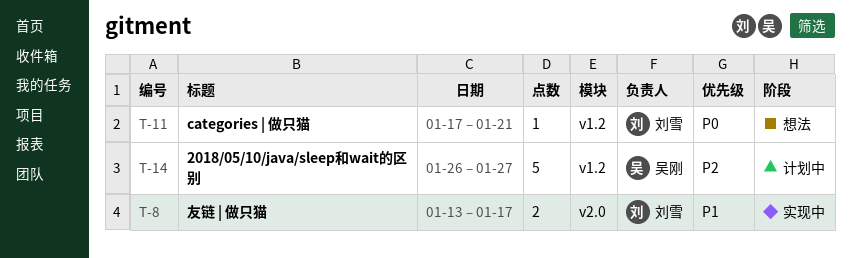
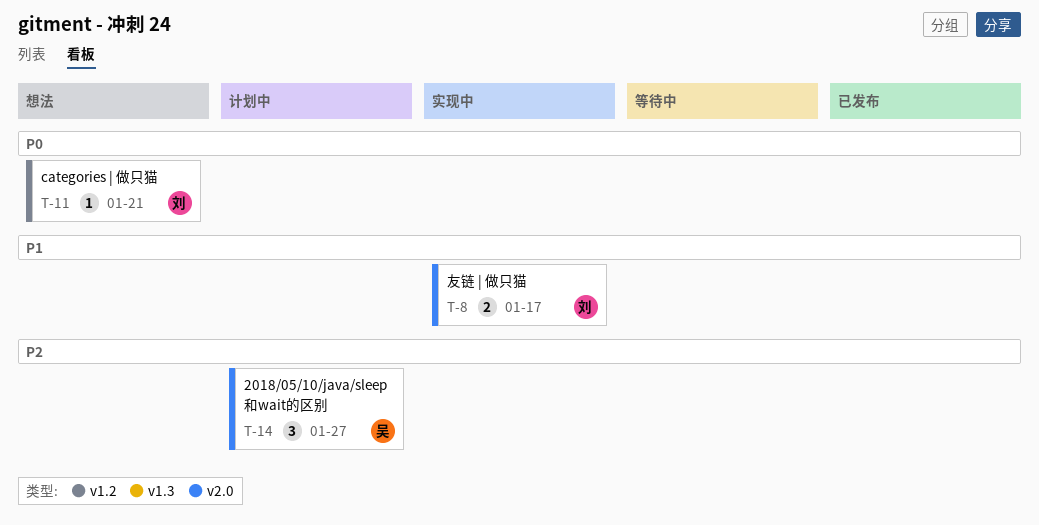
T-14, label: v1.2 -> v2.0
T-14, estimate: 5 -> 3

